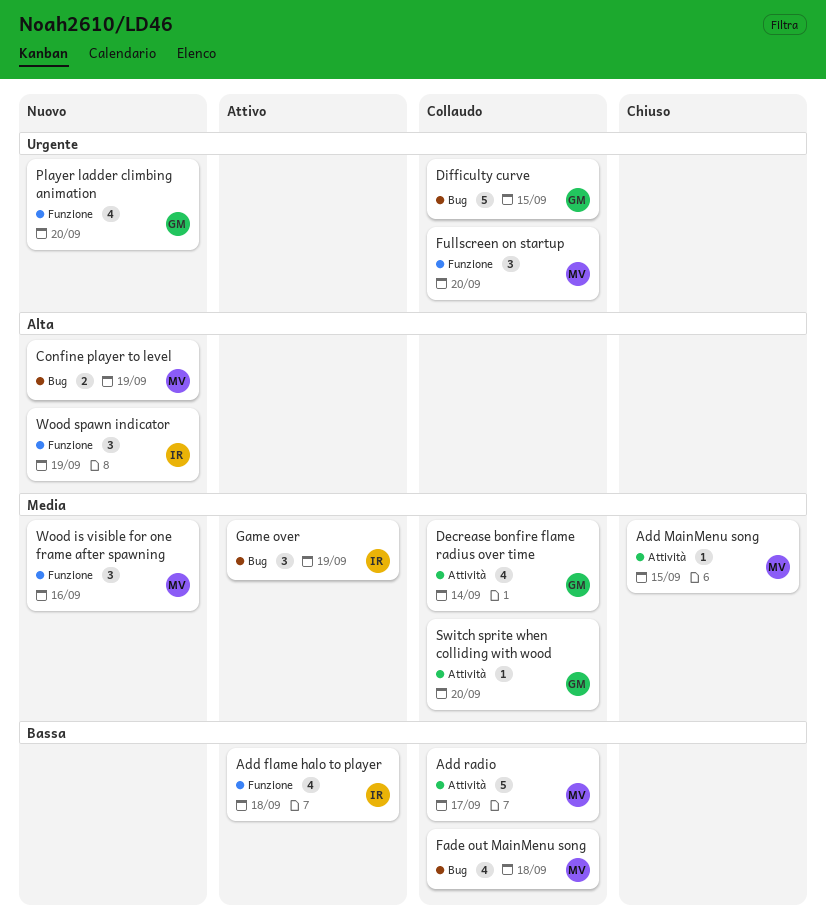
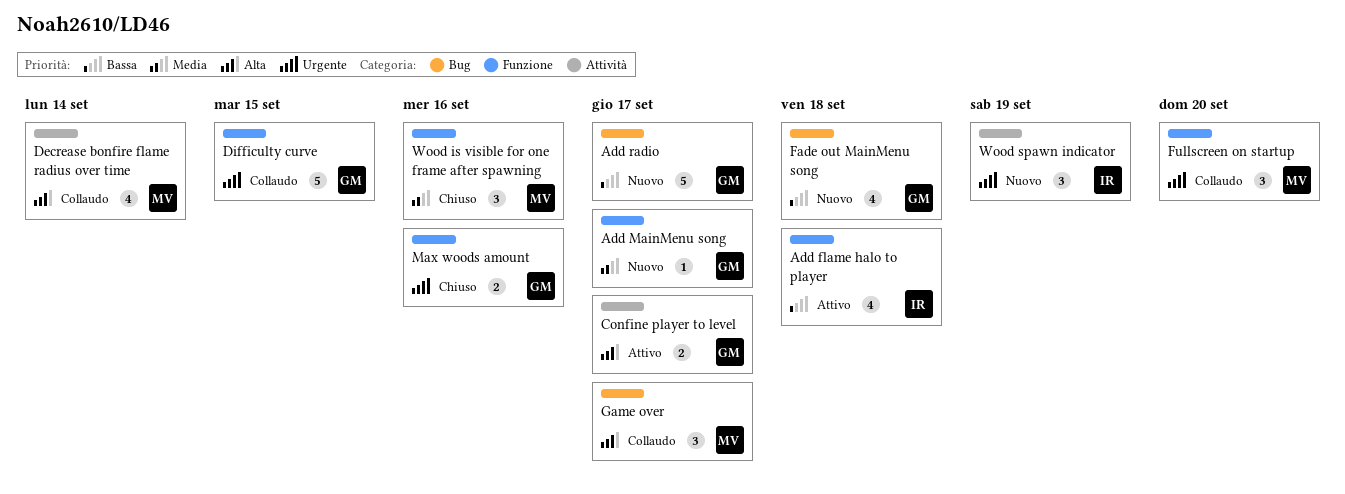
Add MainMenu song, status: Chiuso -> Nuovo
Add MainMenu song, owner: MV -> GM
Add MainMenu song, label: Attività -> Funzione
Add MainMenu song, due: Sep 15 -> Sep 17
Add radio, status: Collaudo -> Nuovo
Add radio, owner: MV -> GM
Add radio, label: Attività -> Bug
Confine player to level, status: Nuovo -> Attivo
Confine player to level, owner: MV -> GM
Confine player to level, label: Bug -> Attività
Confine player to level, due: Sep 19 -> Sep 17
Decrease bonfire flame radius over time, owner: GM -> MV
Decrease bonfire flame radius over time, priority: Media -> Alta
Difficulty curve, label: Bug -> Funzione
Fade out MainMenu song, status: Collaudo -> Nuovo
Fade out MainMenu song, owner: MV -> GM
Game over, status: Attivo -> Collaudo
Game over, owner: IR -> MV
Game over, priority: Media -> Alta
Game over, due: Sep 19 -> Sep 17
Max woods amount: none -> present
Player ladder climbing animation: present -> none
Switch sprite when colliding with wood: present -> none
Wood is visible for one frame after spawning, status: Nuovo -> Chiuso
Wood spawn indicator, priority: Alta -> Urgente
Wood spawn indicator, label: Funzione -> Attività

